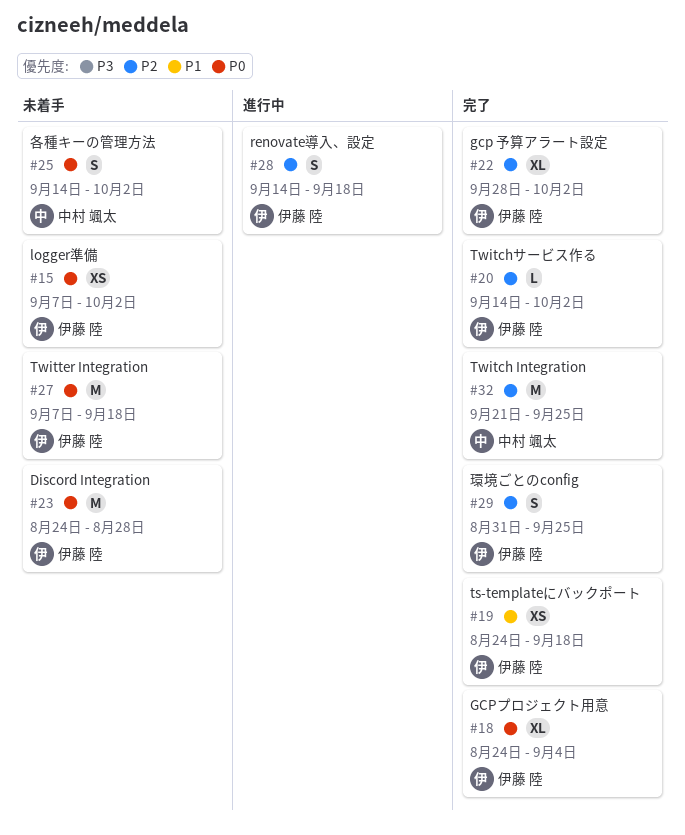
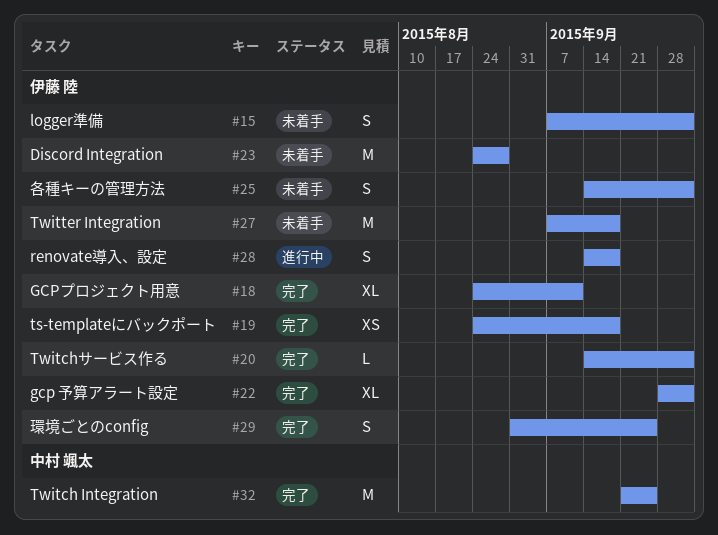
#15, estimate: XS -> S
#18, due: Sep 4 -> Sep 11
#25, owner: 中村 颯太 -> 伊藤 陸

